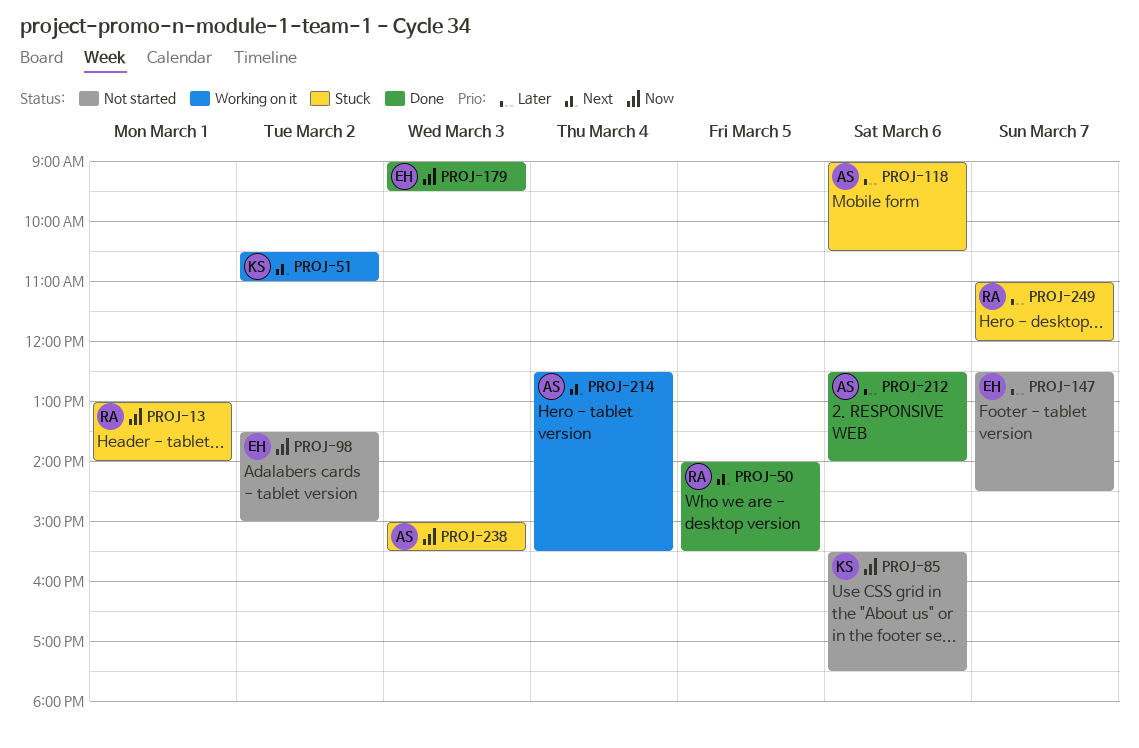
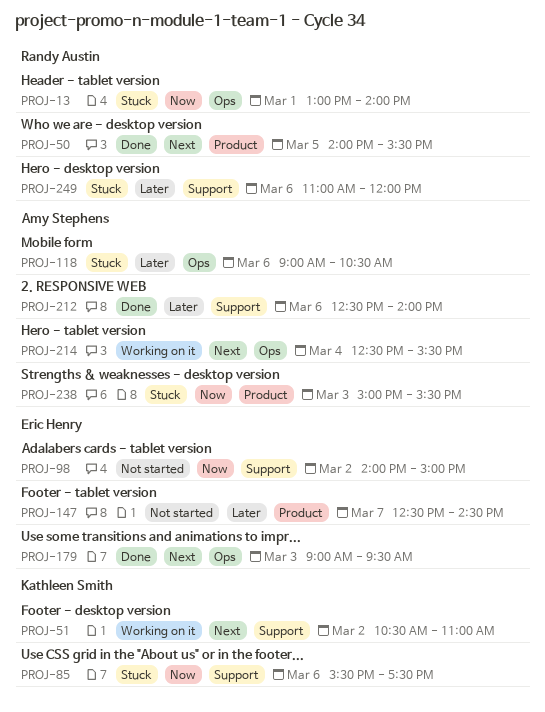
PROJ-85, status: Not started -> Stuck
PROJ-98, begins: 13:30 -> 14:00
PROJ-179, priority: Now -> Next
PROJ-249, day: Mar 7 -> Mar 6

